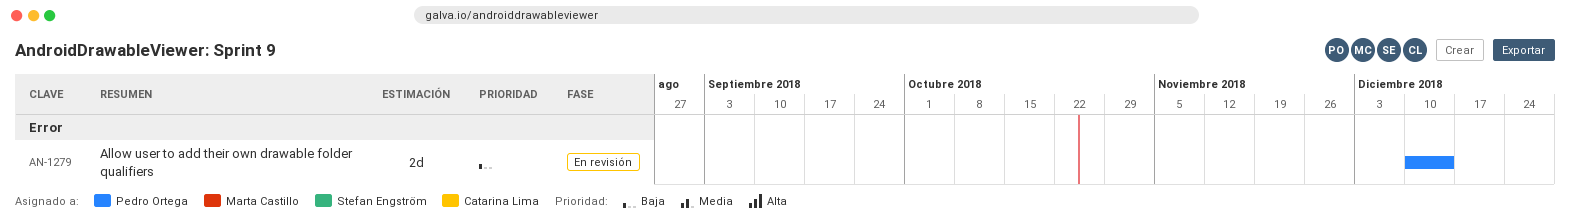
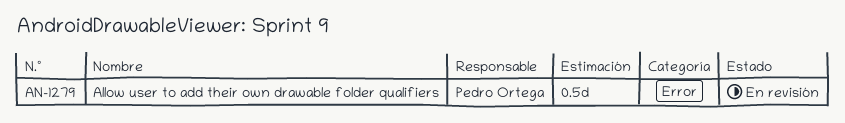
AN-1279, estimate: 2d -> 0.5d

